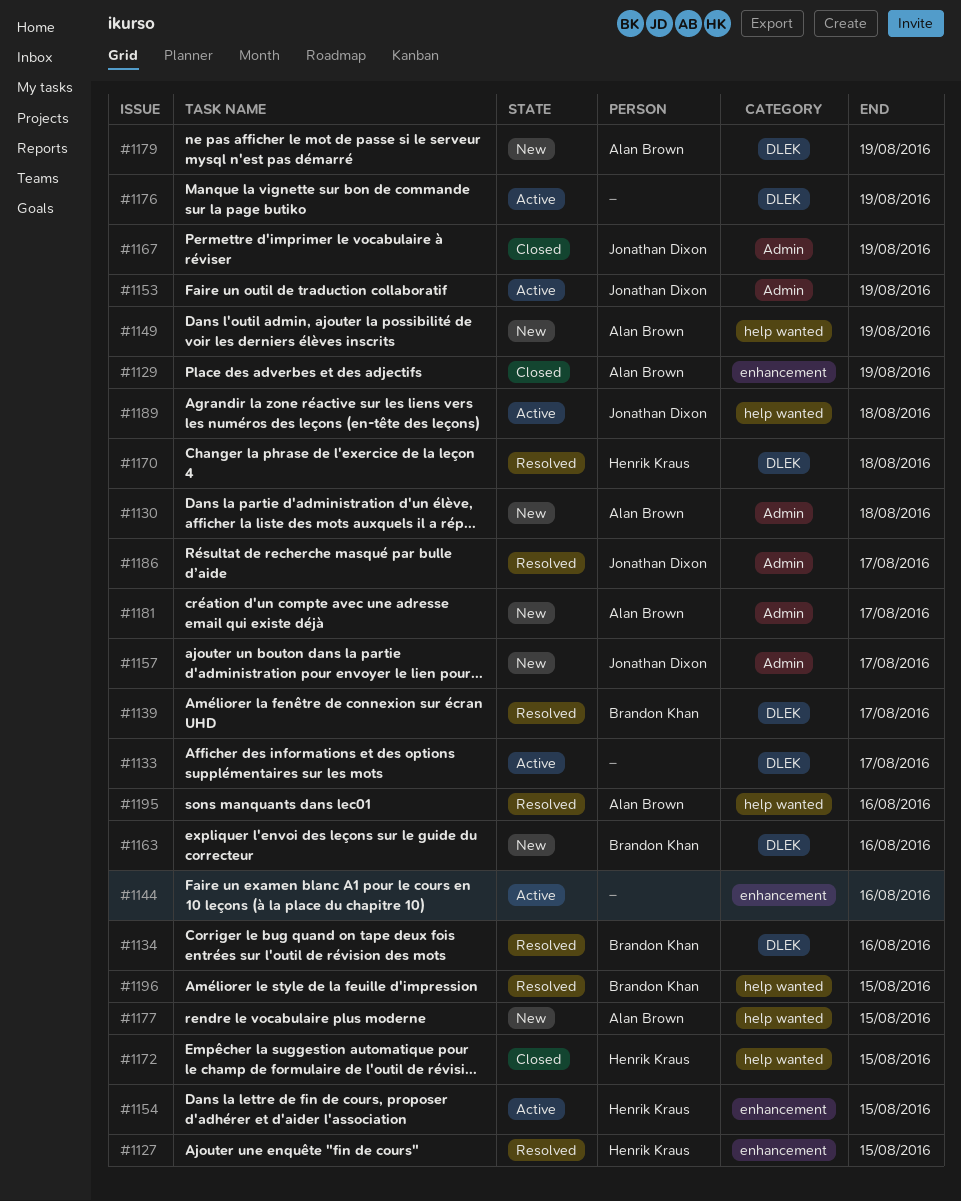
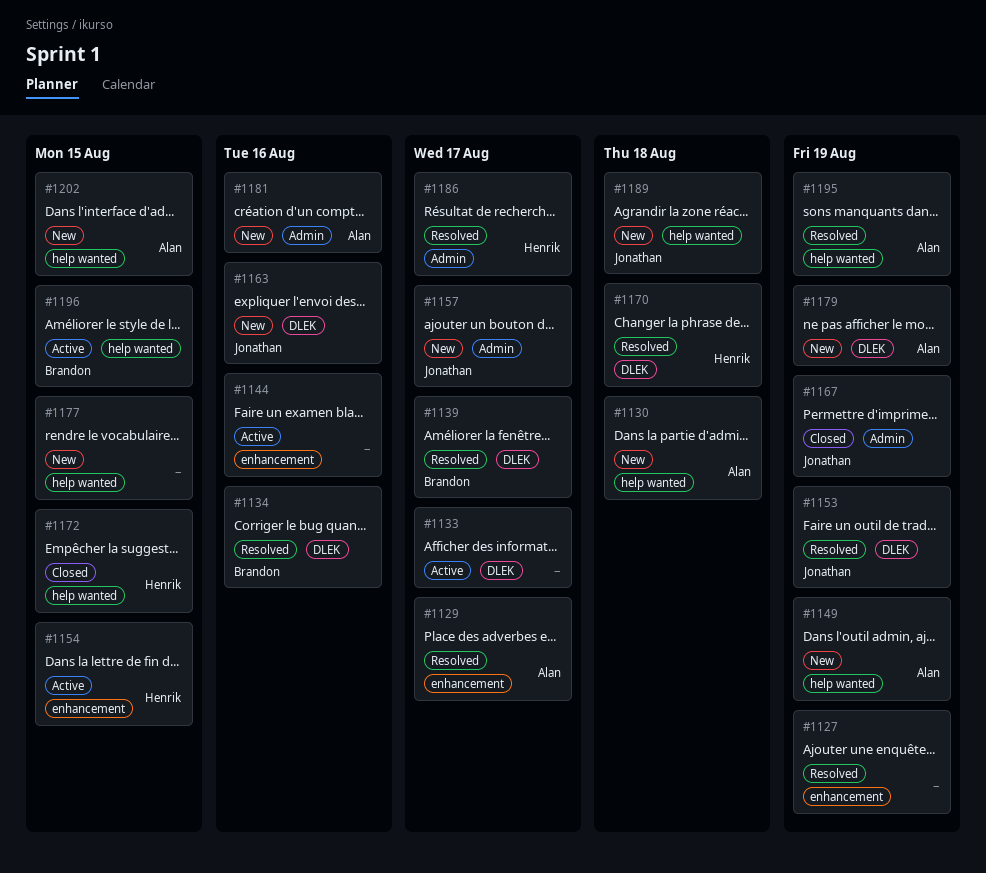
#1127, owner: Henrik Kraus -> none
#1127, due: Aug 15 -> Aug 19
#1129, status: Closed -> Resolved
#1129, due: Aug 19 -> Aug 17
#1130, label: Admin -> help wanted
#1153, status: Active -> Resolved
#1153, label: Admin -> DLEK
#1163, owner: Brandon Khan -> Jonathan Dixon
#1176: present -> none
#1177, owner: Alan Brown -> none
#1181, due: Aug 17 -> Aug 16
#1186, owner: Jonathan Dixon -> Henrik Kraus
#1189, status: Active -> New
#1195, due: Aug 16 -> Aug 19
#1196, status: Resolved -> Active
#1202: none -> present

